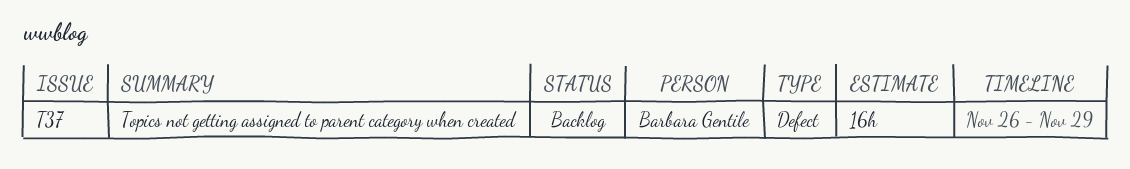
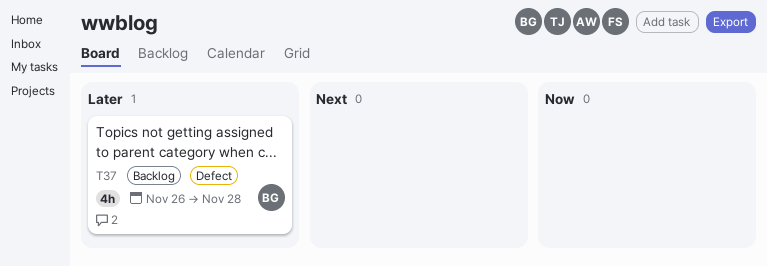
T37, estimate: 16h -> 4h
T37, due: Nov 29 -> Nov 28

